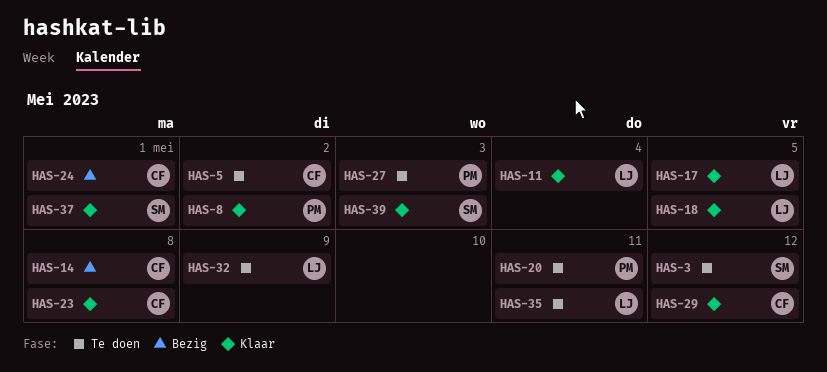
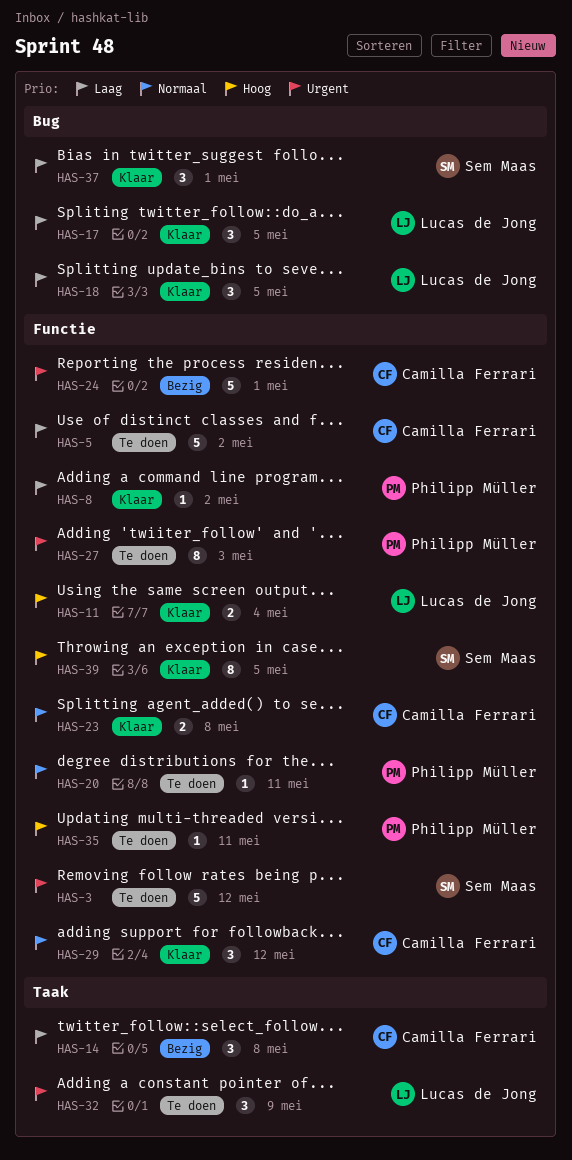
HAS-35, owner: Lucas de Jong -> Philipp Müller
HAS-39, due: May 3 -> May 5

